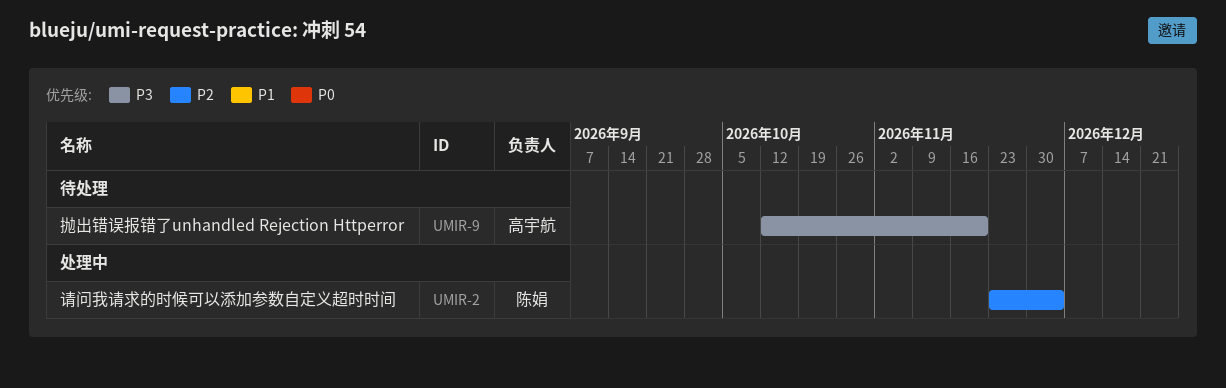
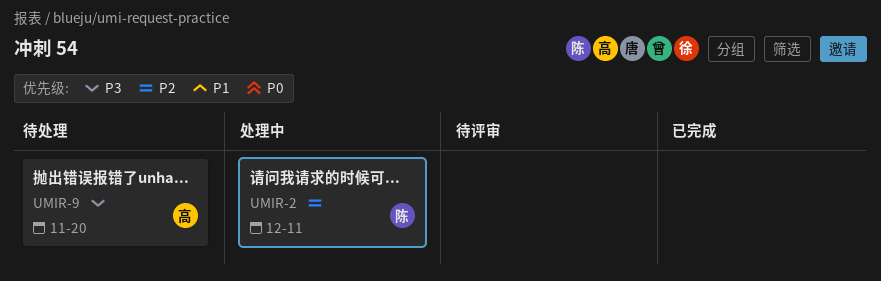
UMIR-2, due: Dec 4 -> Dec 11

